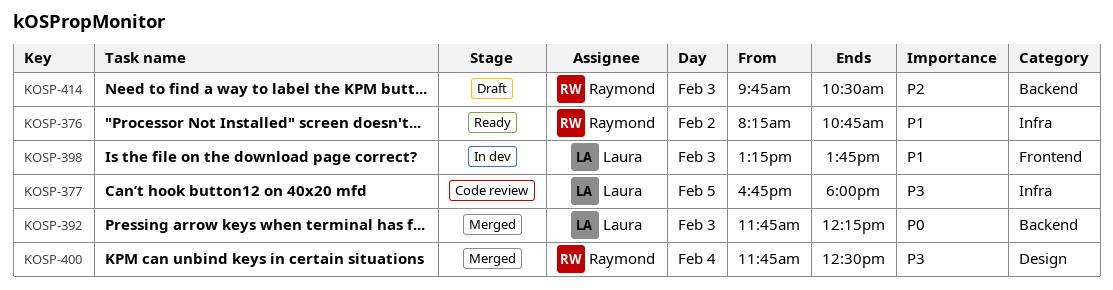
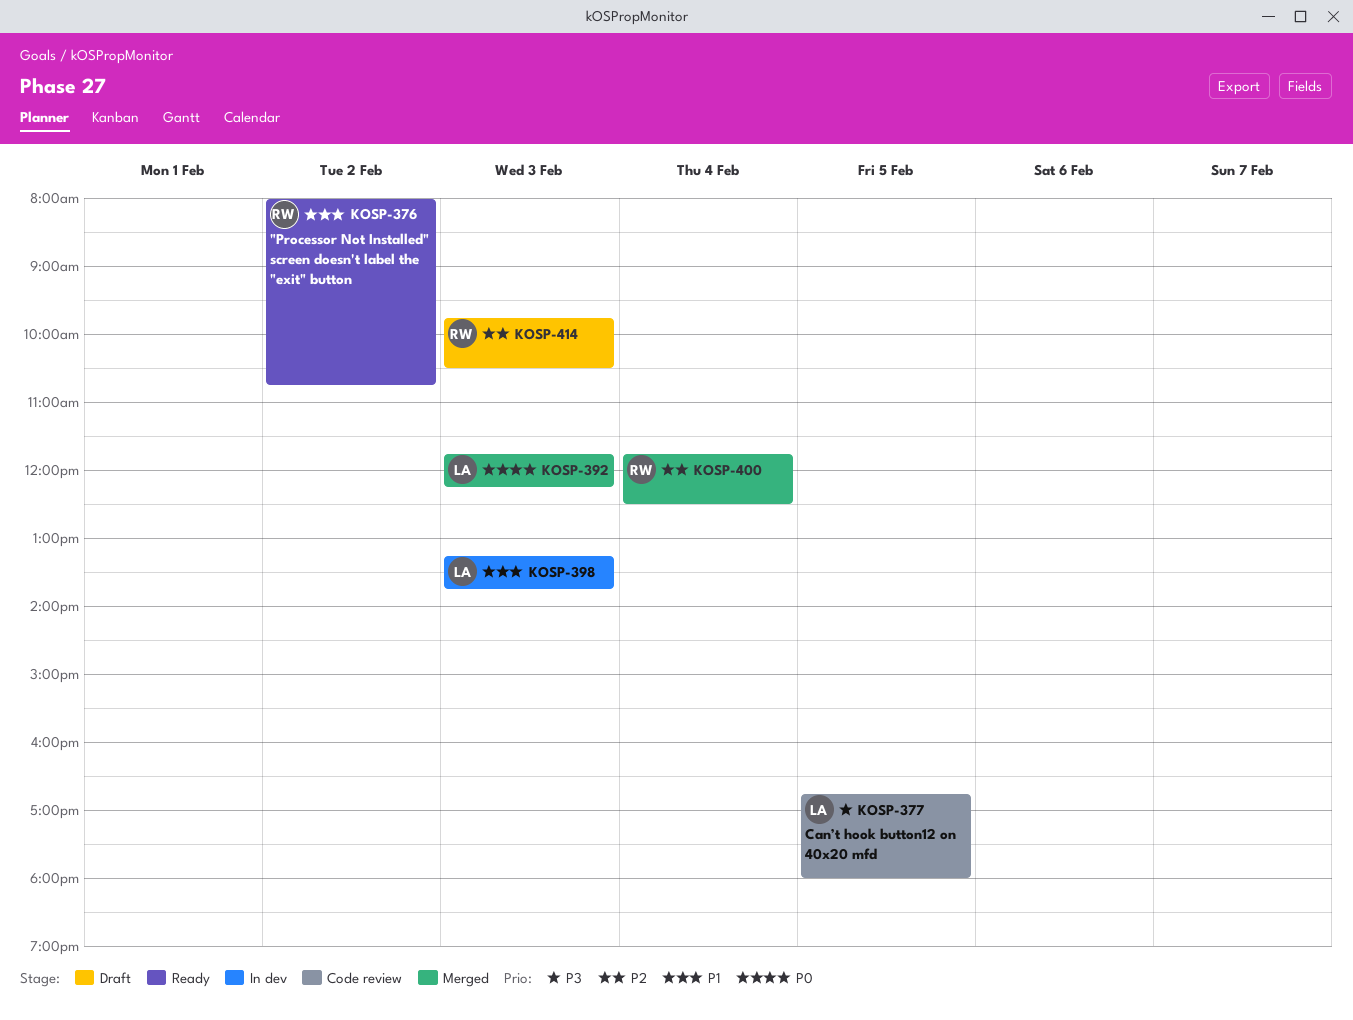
KOSP-376, begins: 08:15 -> 08:00
KOSP-400, priority: P3 -> P2

